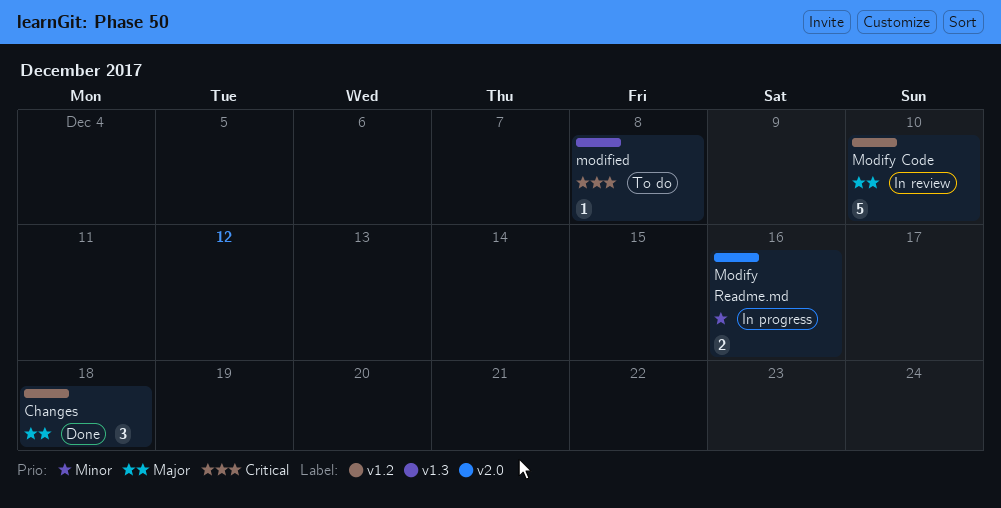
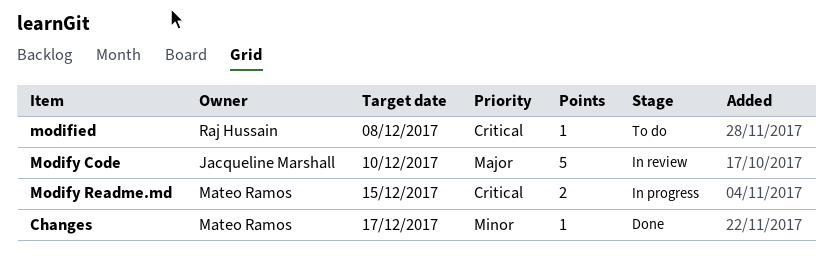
Changes, priority: Major -> Minor
Changes, estimate: 3 -> 1
Changes, due: Dec 18 -> Dec 17
Modify Readme.md, priority: Minor -> Critical
Modify Readme.md, due: Dec 16 -> Dec 15

